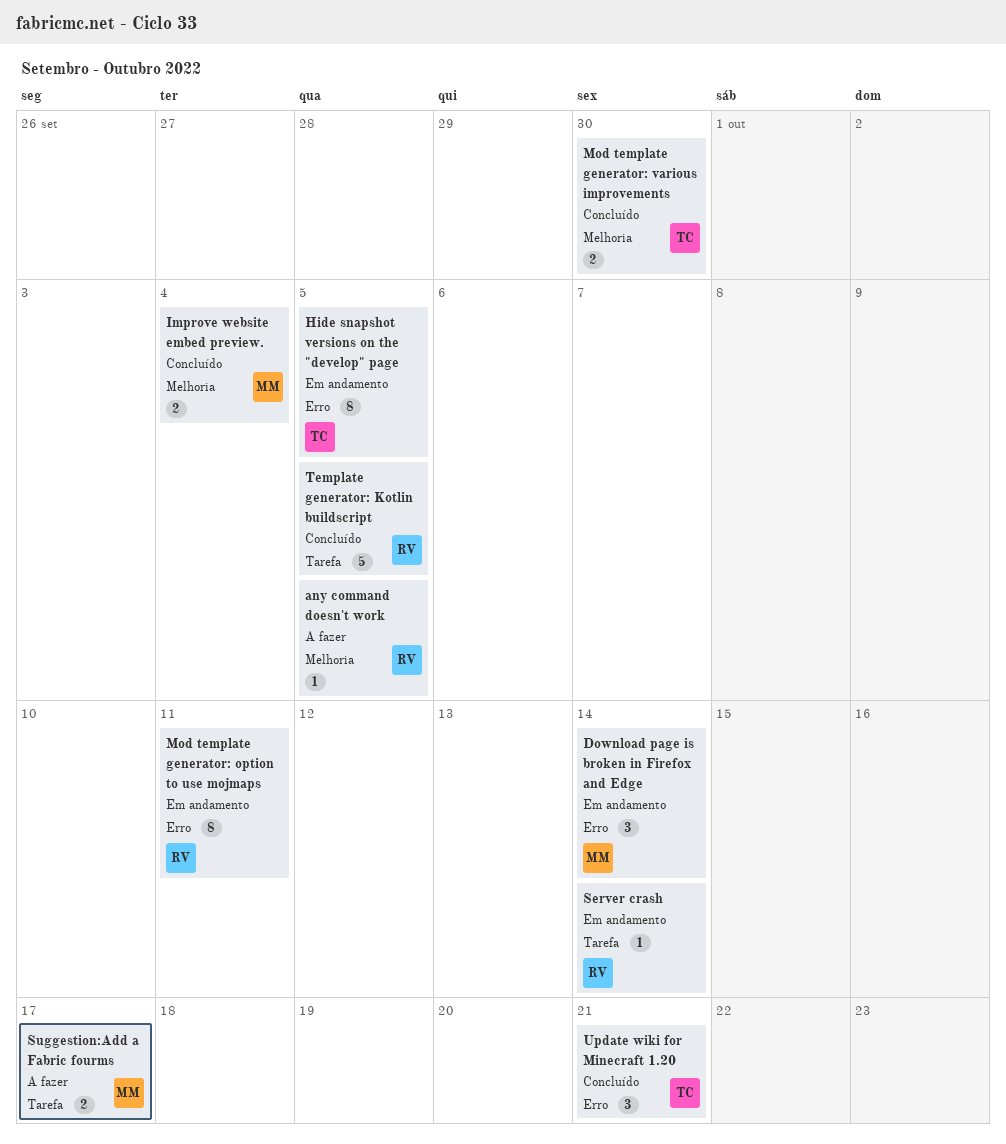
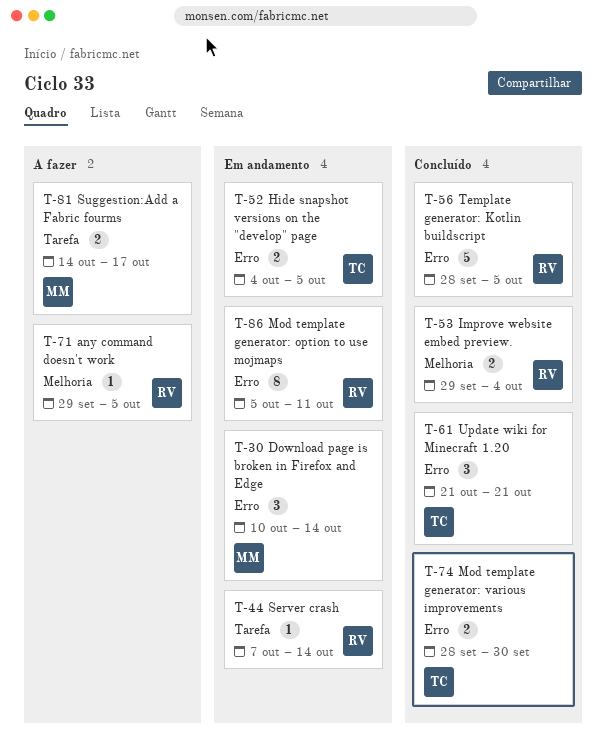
Hide snapshot versions on the "develop" page, estimate: 8 -> 2
Improve website embed preview., owner: MM -> RV
Mod template generator: various improvements, label: Melhoria -> Erro
Template generator: Kotlin buildscript, label: Tarefa -> Erro

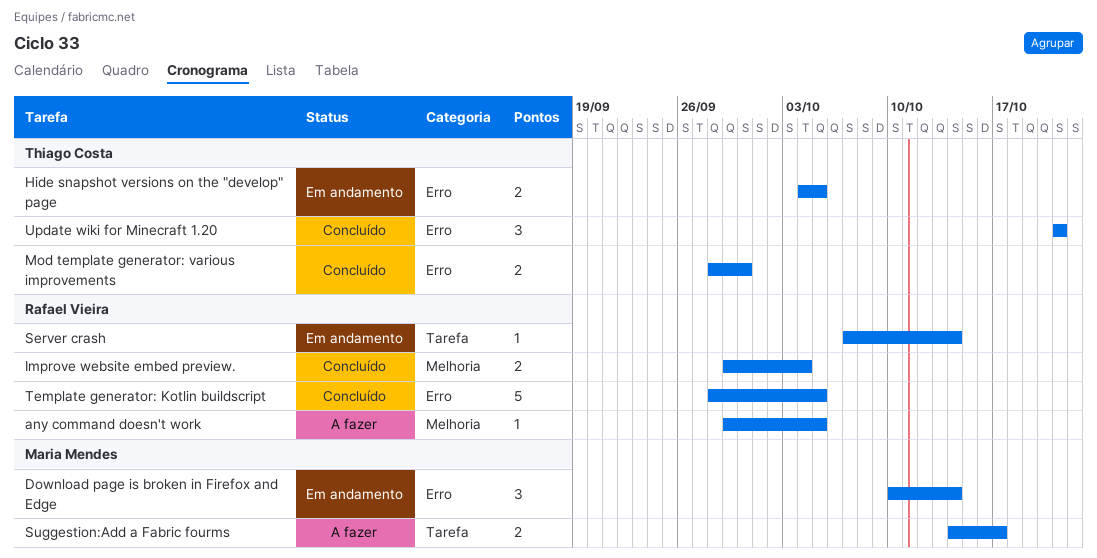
Mod template generator: option to use mojmaps: present -> none

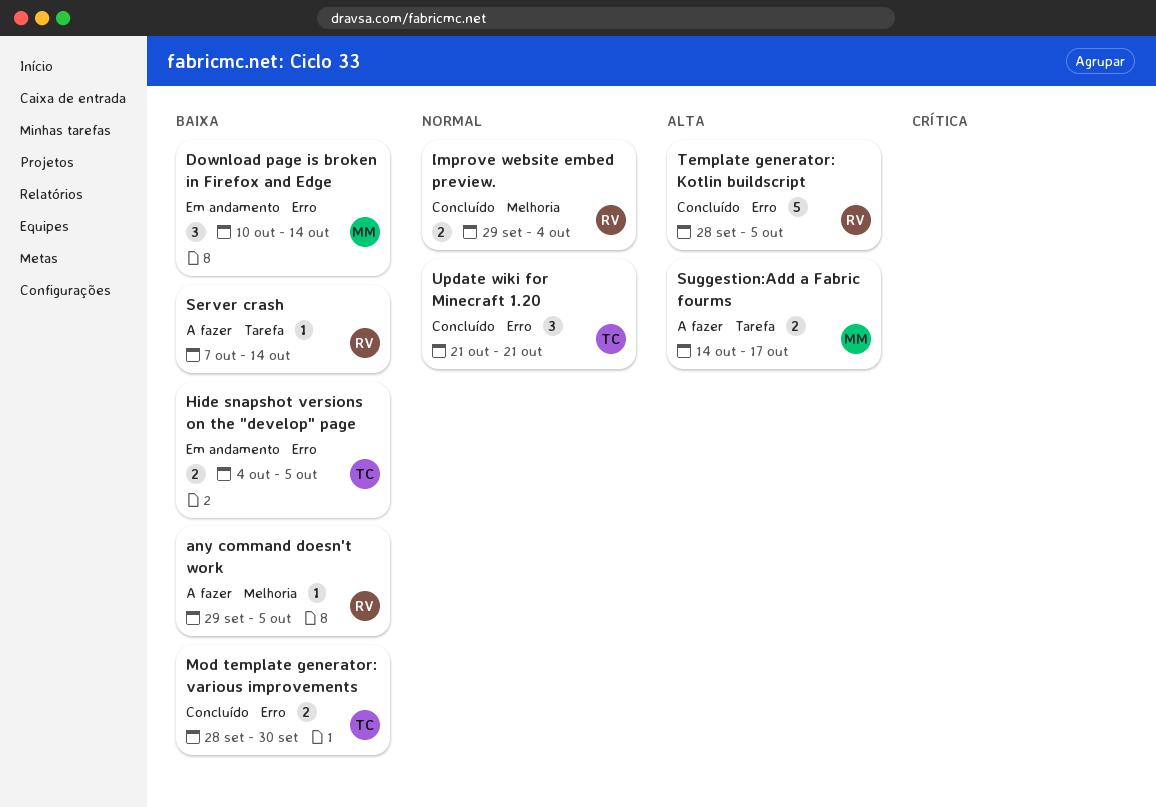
Server crash, status: Em andamento -> A fazer

